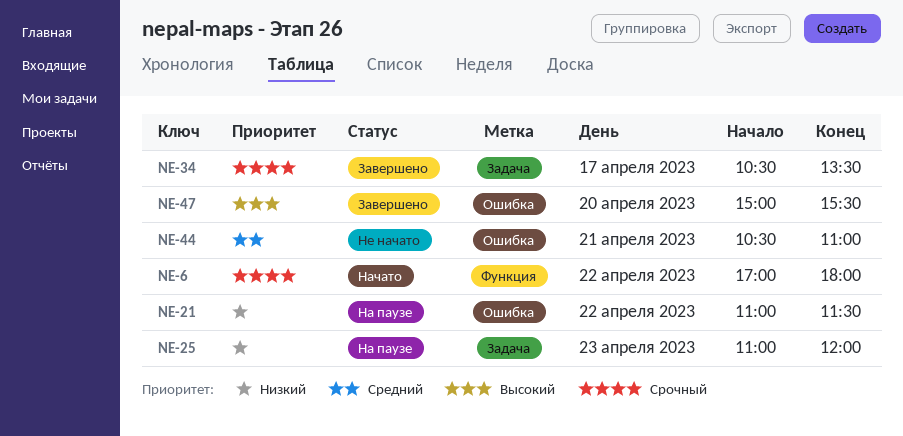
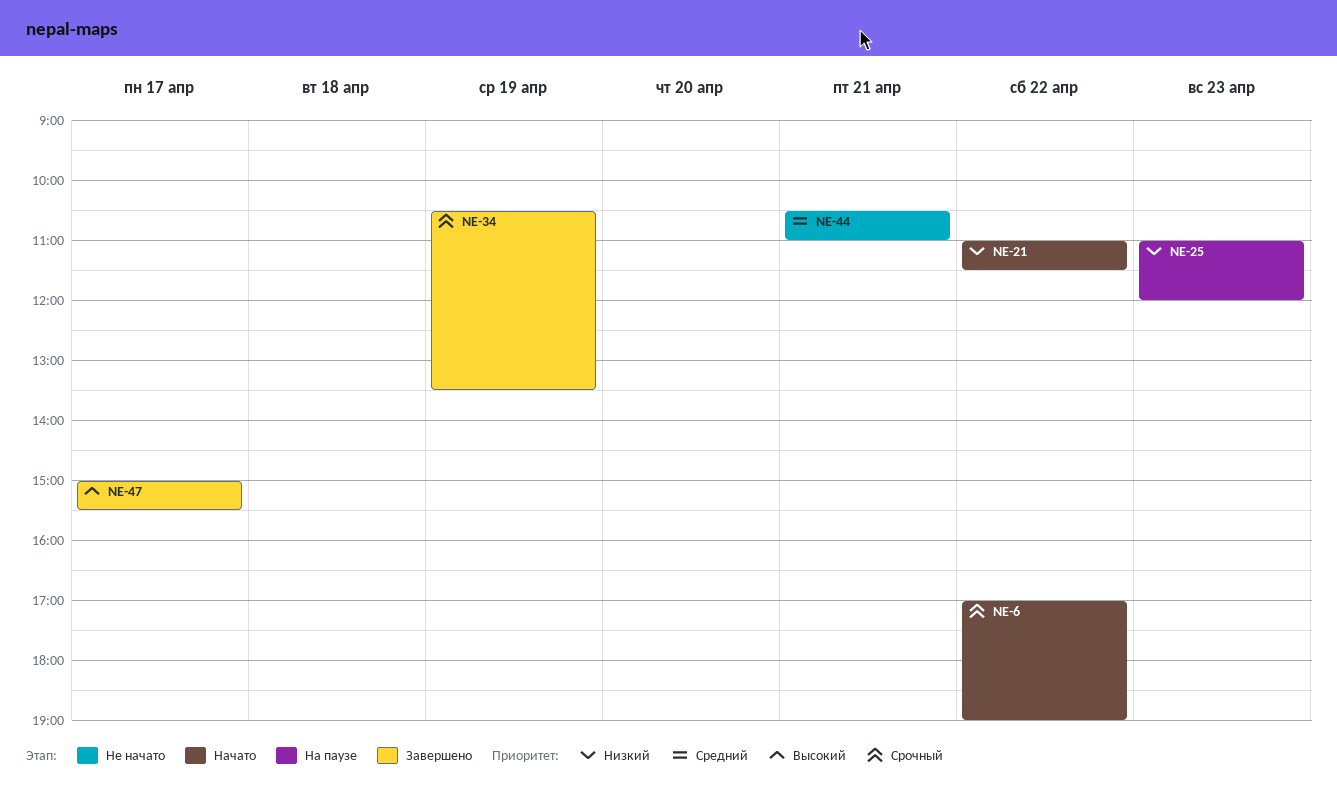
NE-6, ends: 18:00 -> 19:00
NE-21, status: На паузе -> Начато
NE-34, day: Apr 17 -> Apr 19
NE-47, day: Apr 20 -> Apr 17

